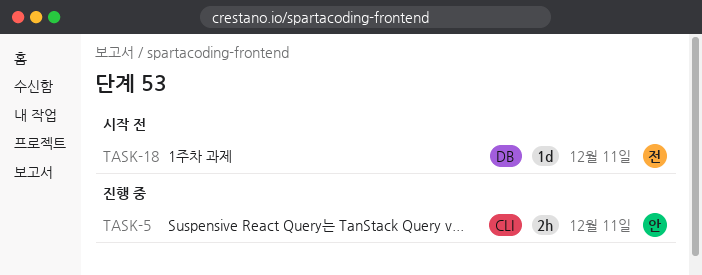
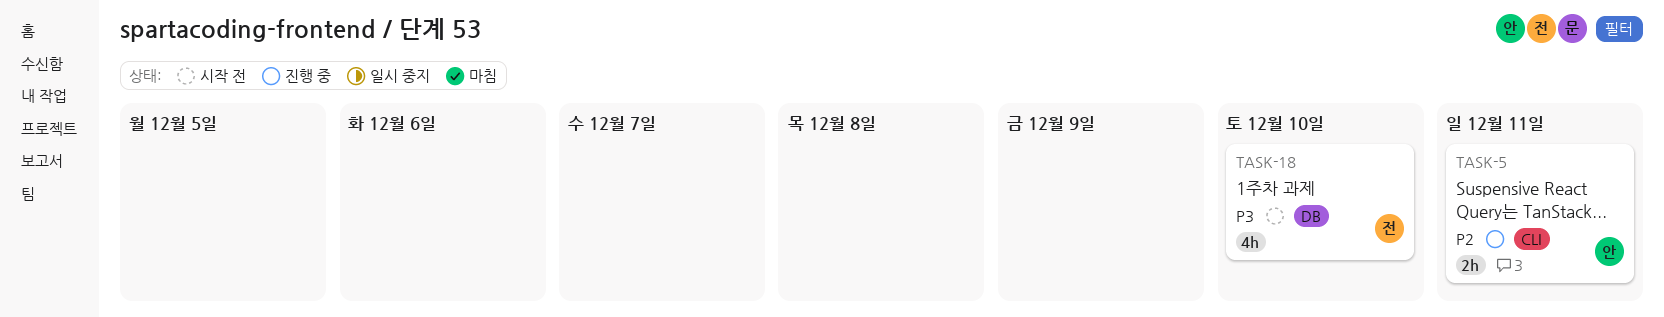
TASK-18, estimate: 1d -> 4h
TASK-18, due: Dec 11 -> Dec 10

